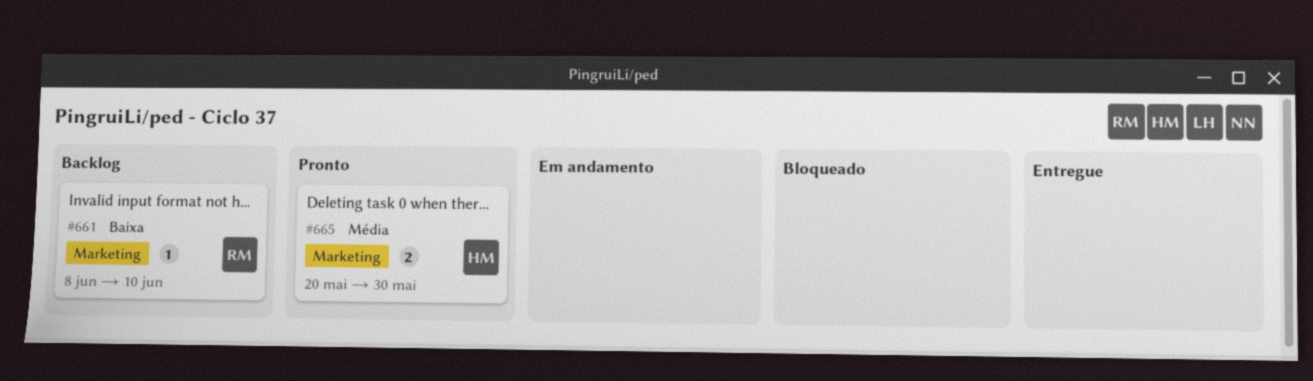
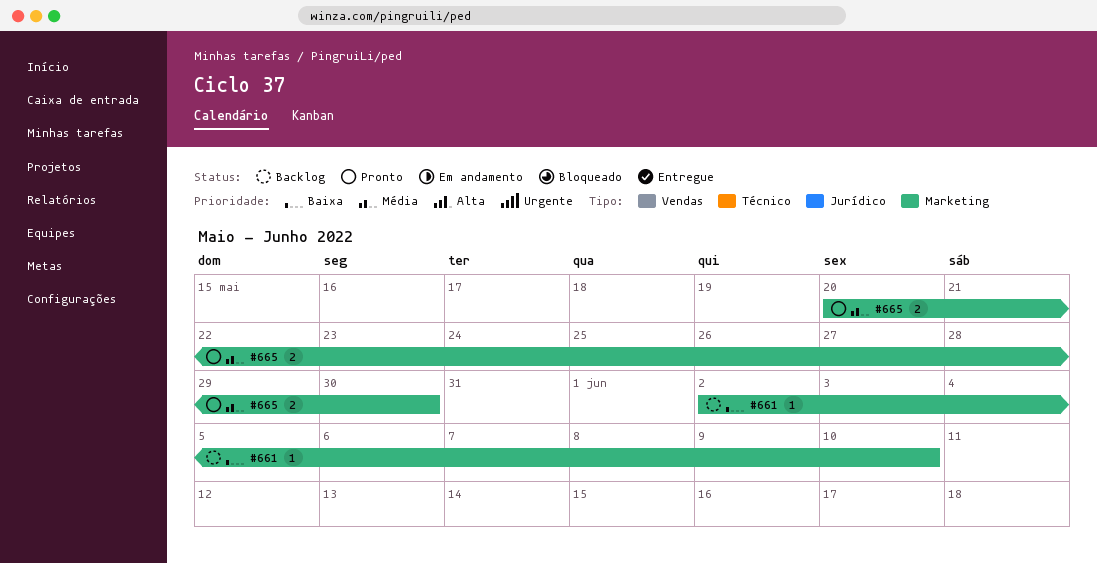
#661, start: Jun 8 -> Jun 2

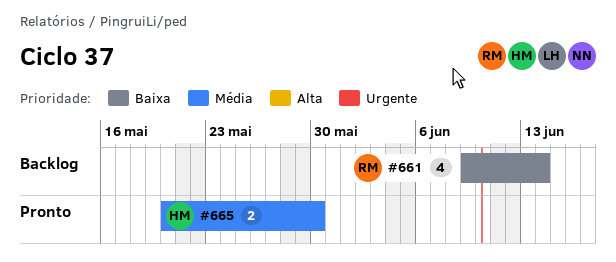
#661, estimate: 1 -> 4
#661, start: Jun 2 -> Jun 9
#661, due: Jun 10 -> Jun 14

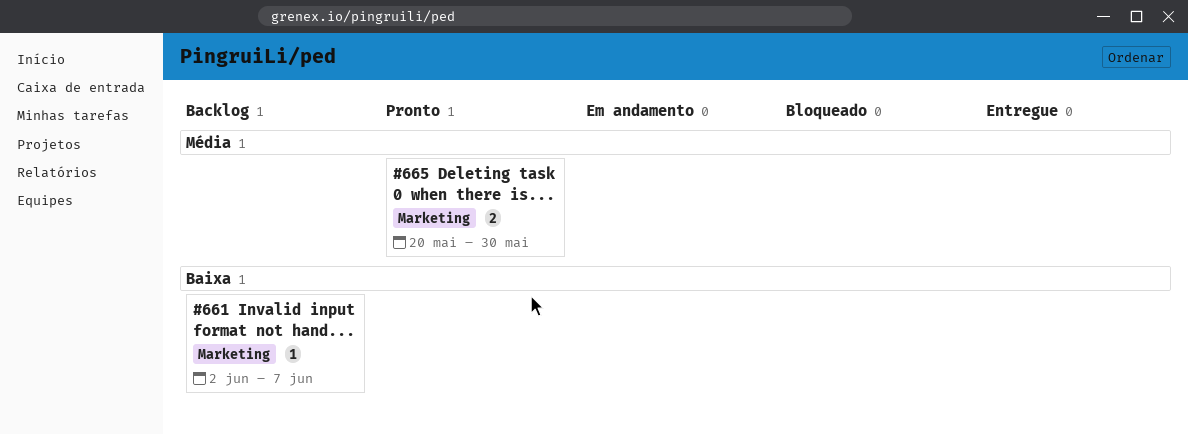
#661, estimate: 4 -> 1
#661, start: Jun 9 -> Jun 2
#661, due: Jun 14 -> Jun 7

